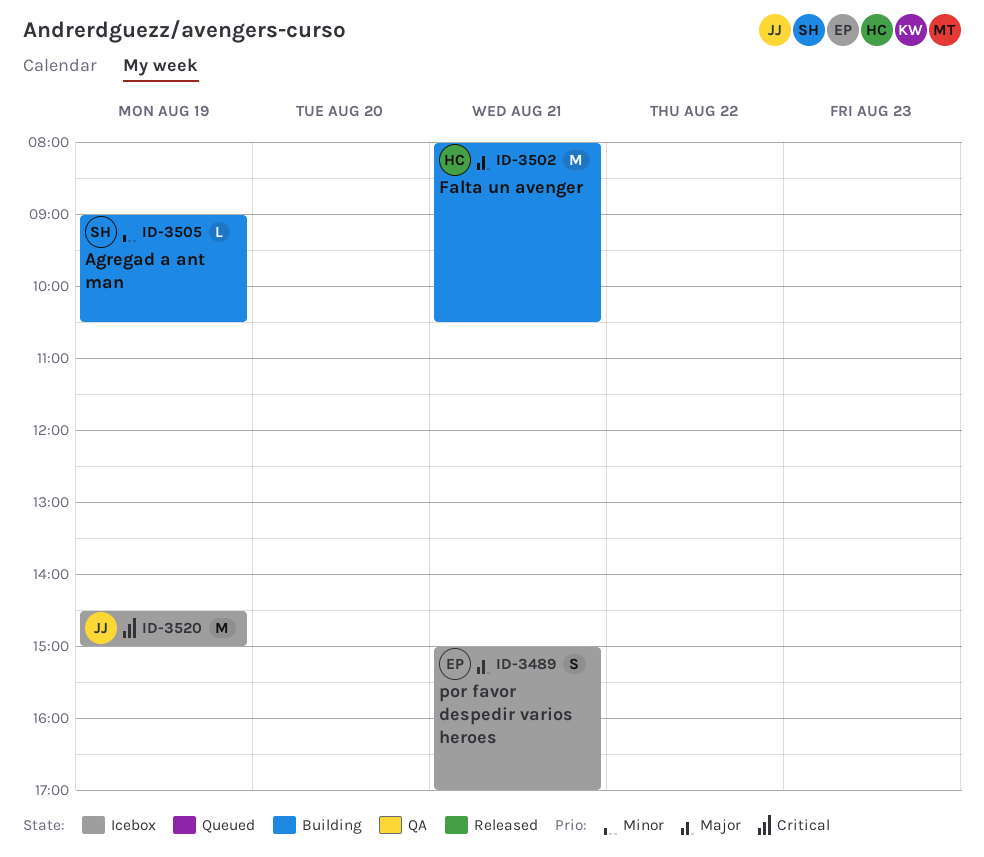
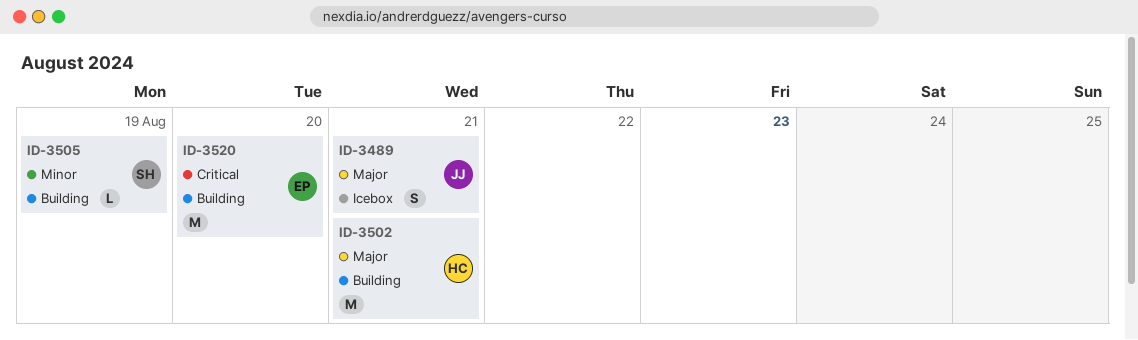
ID-3489, owner: EP -> JJ
ID-3520, status: Icebox -> Building
ID-3520, owner: JJ -> EP
ID-3520, day: Aug 19 -> Aug 20

